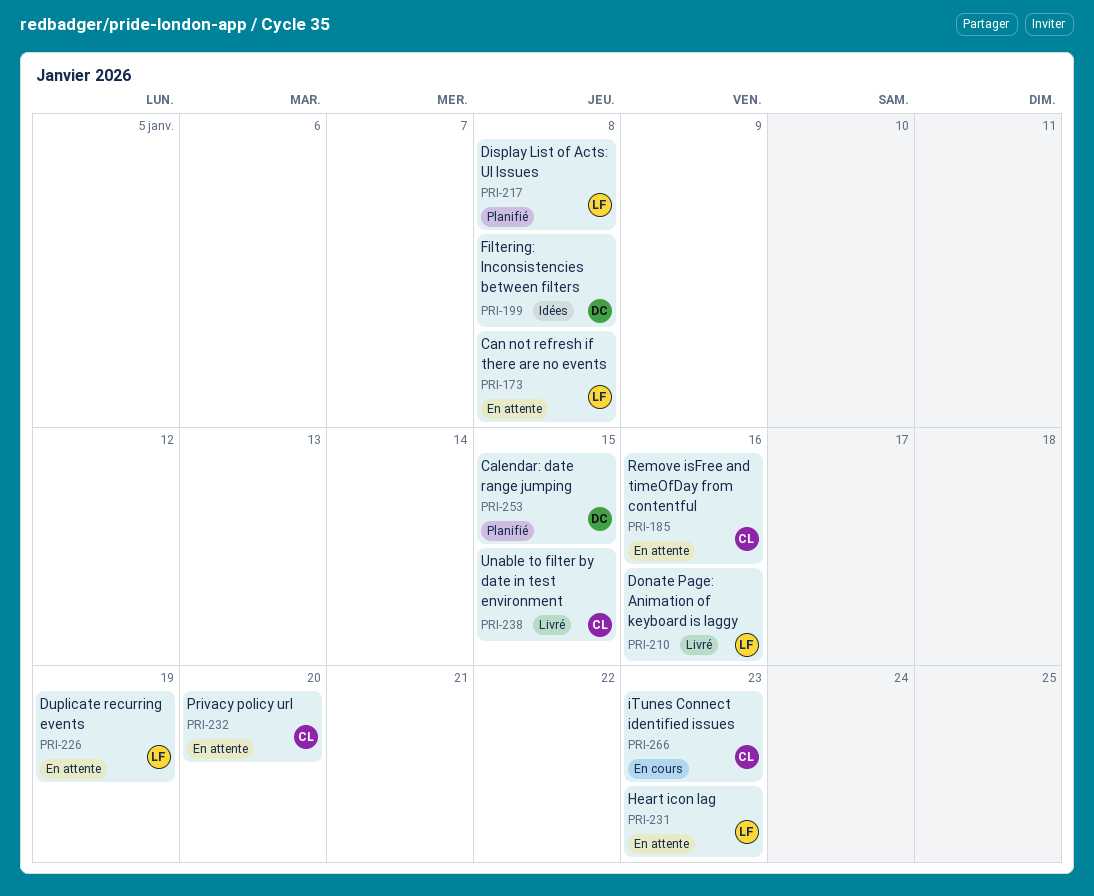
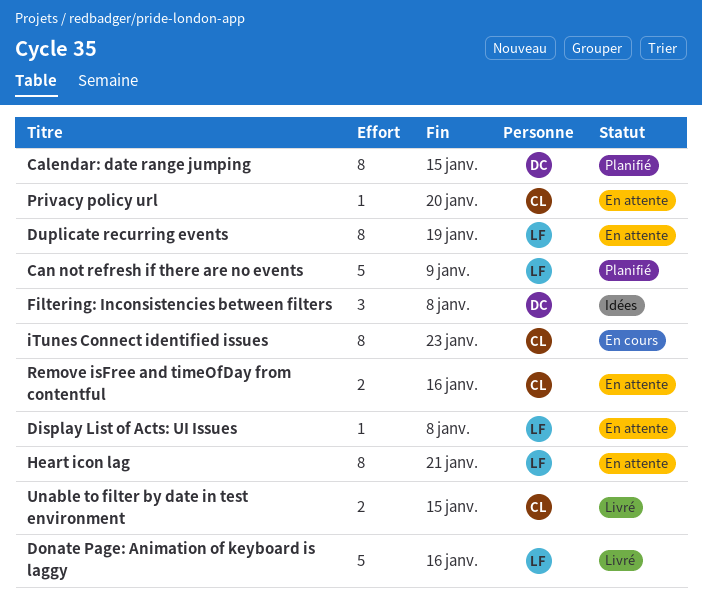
Can not refresh if there are no events, status: En attente -> Planifié
Can not refresh if there are no events, due: Jan 8 -> Jan 9
Display List of Acts: UI Issues, status: Planifié -> En attente
Heart icon lag, due: Jan 23 -> Jan 21

